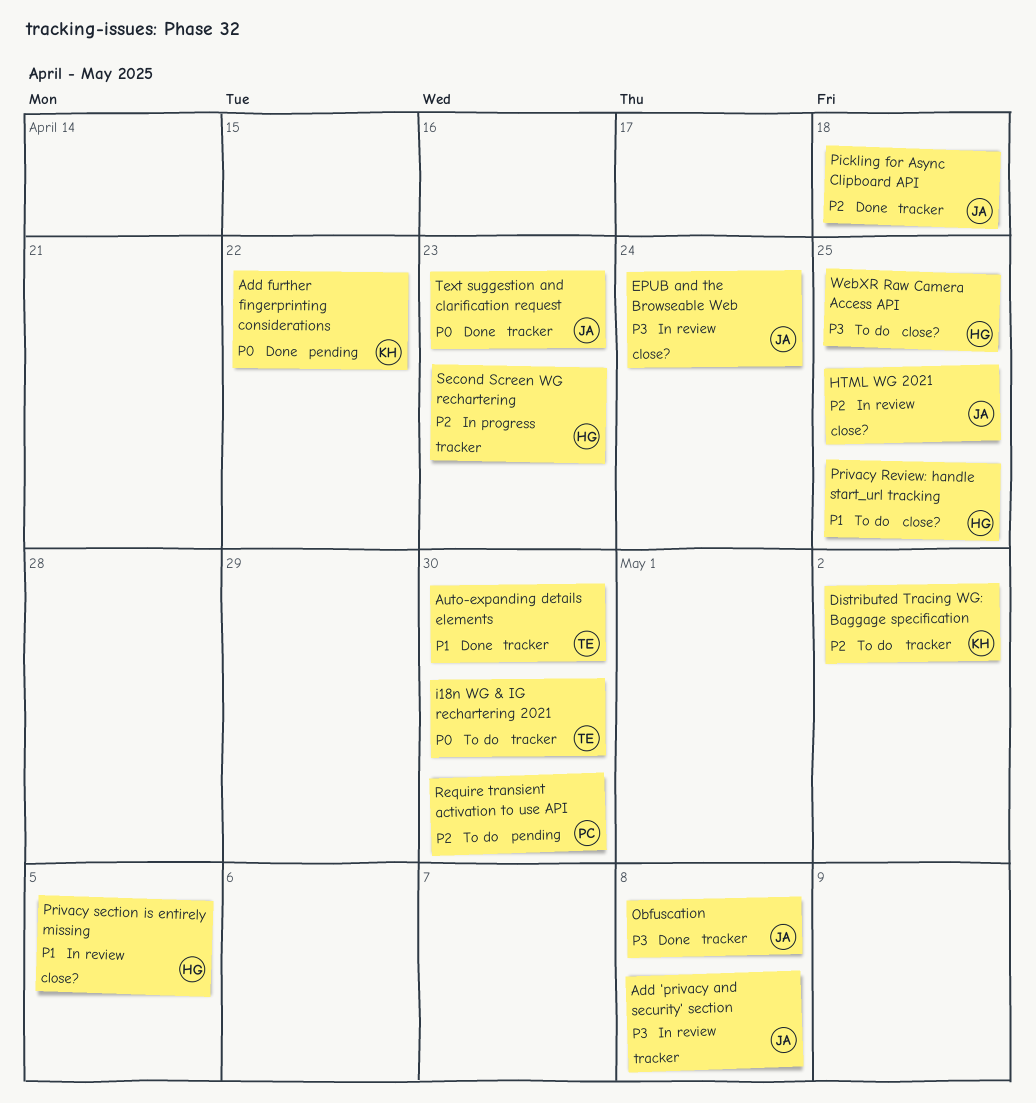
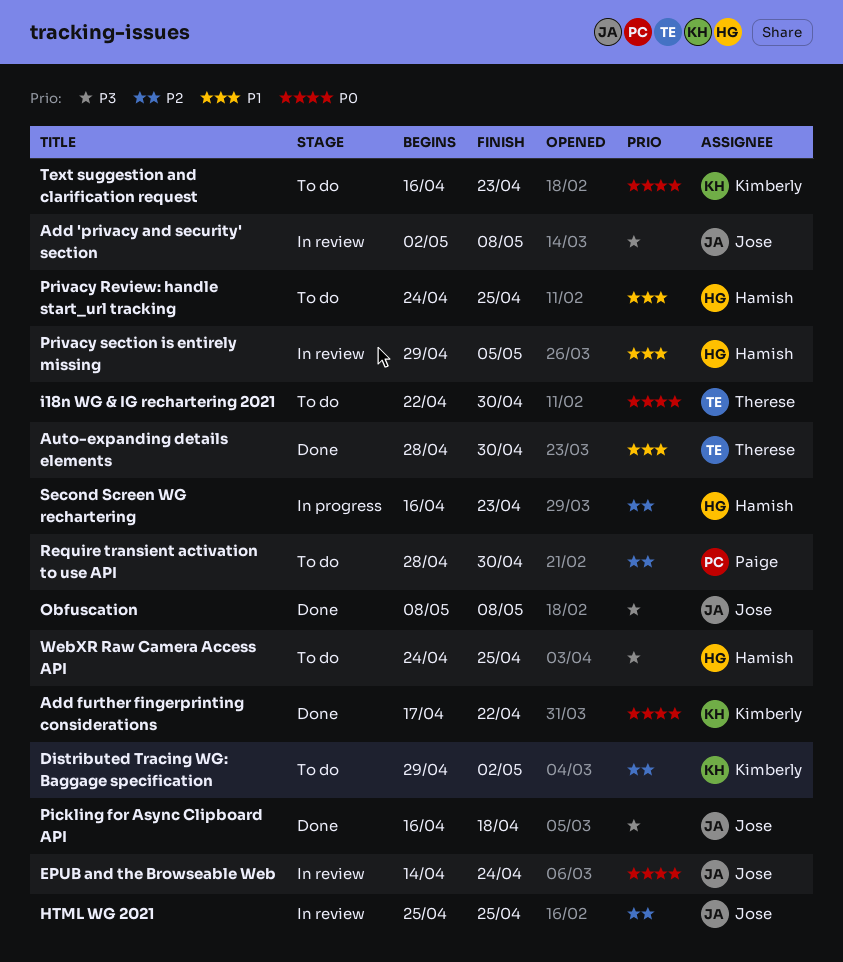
EPUB and the Browseable Web, priority: P3 -> P0
Pickling for Async Clipboard API, priority: P2 -> P3
Text suggestion and clarification request, status: Done -> To do
Text suggestion and clarification request, owner: Jose -> Kimberly

